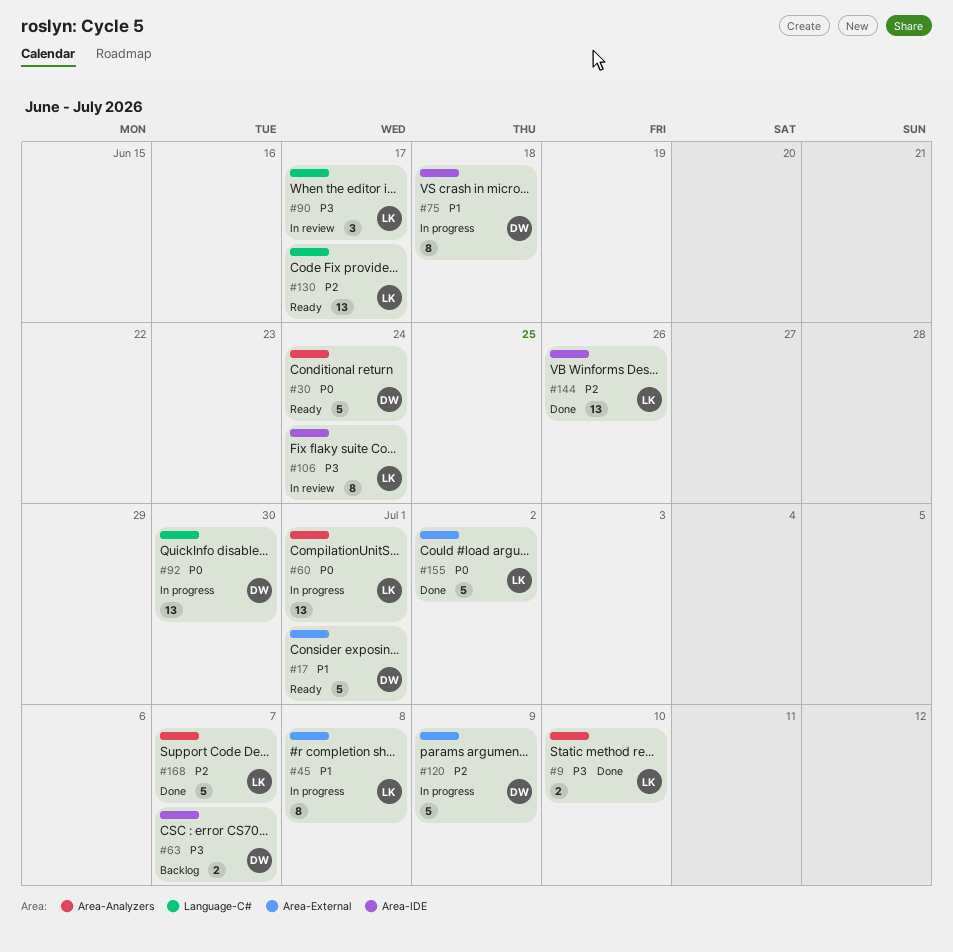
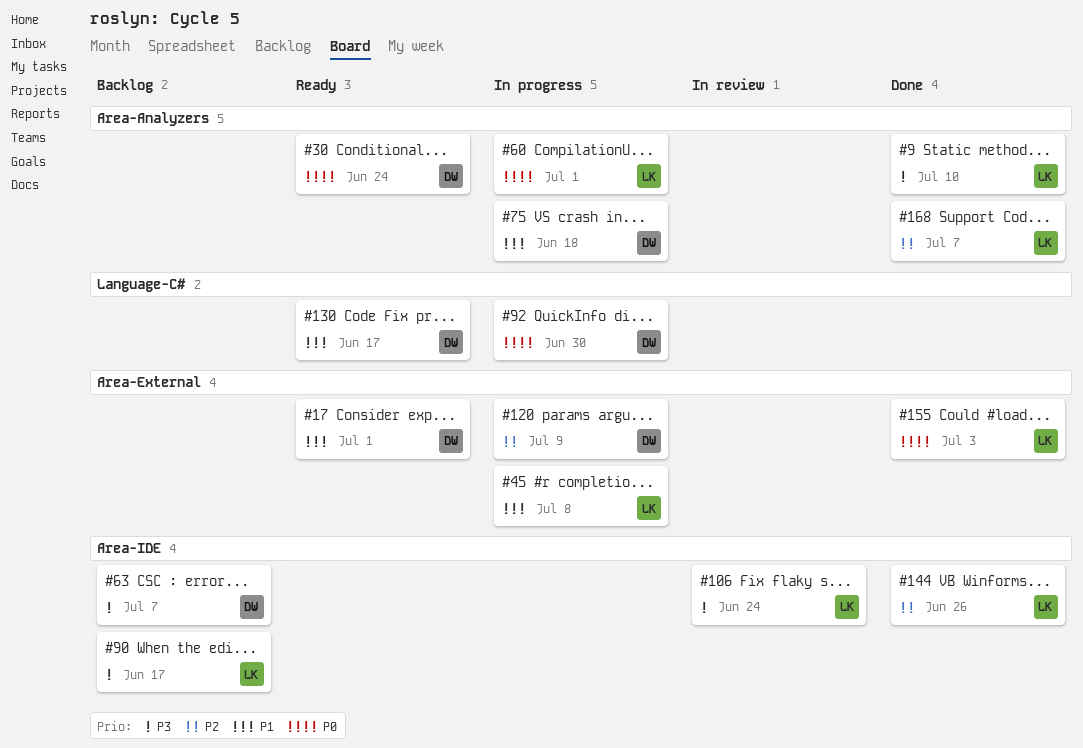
#75, label: Area-IDE -> Area-Analyzers
#90, status: In review -> Backlog
#90, label: Language-C# -> Area-IDE
#130, owner: LK -> DW
#130, priority: P2 -> P1
#155, due: Jul 2 -> Jul 3

